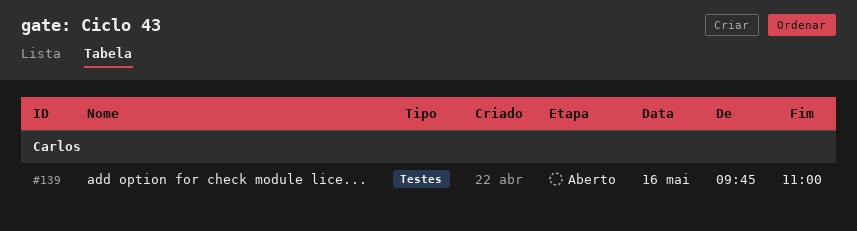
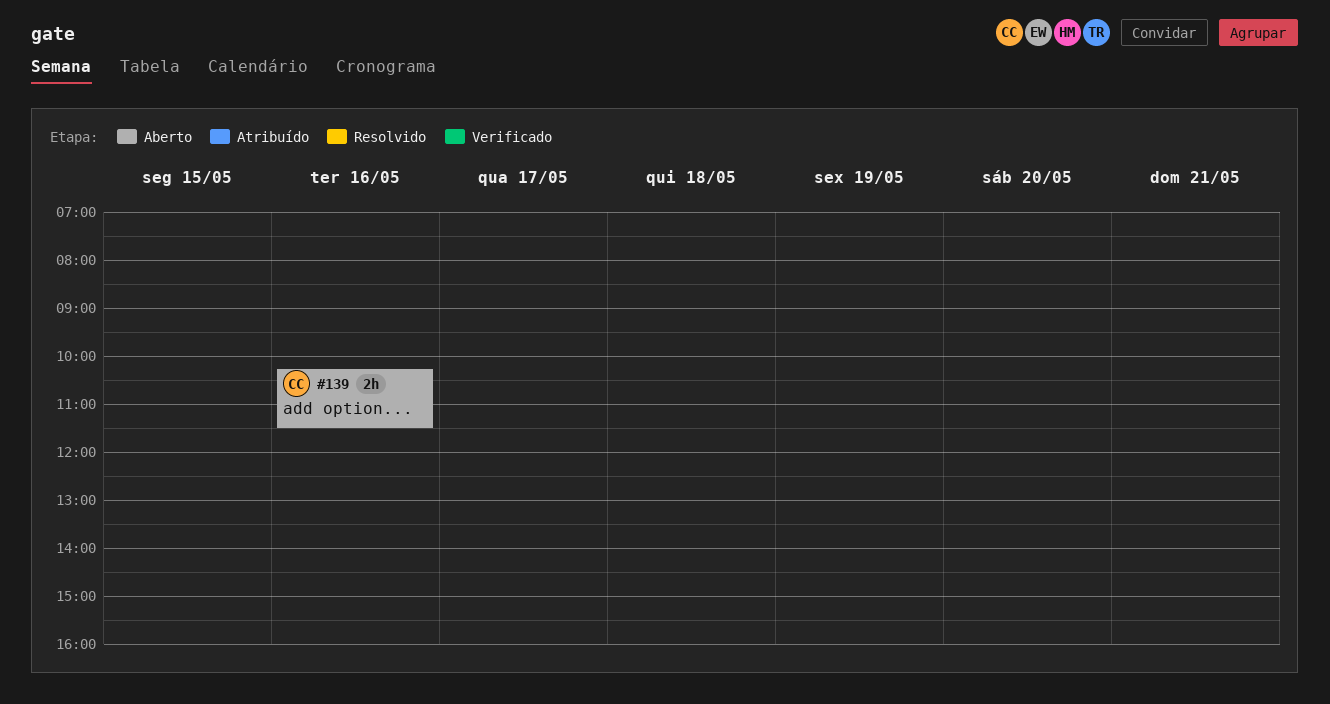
#139, begins: 09:45 -> 10:15
#139, ends: 11:00 -> 11:30

